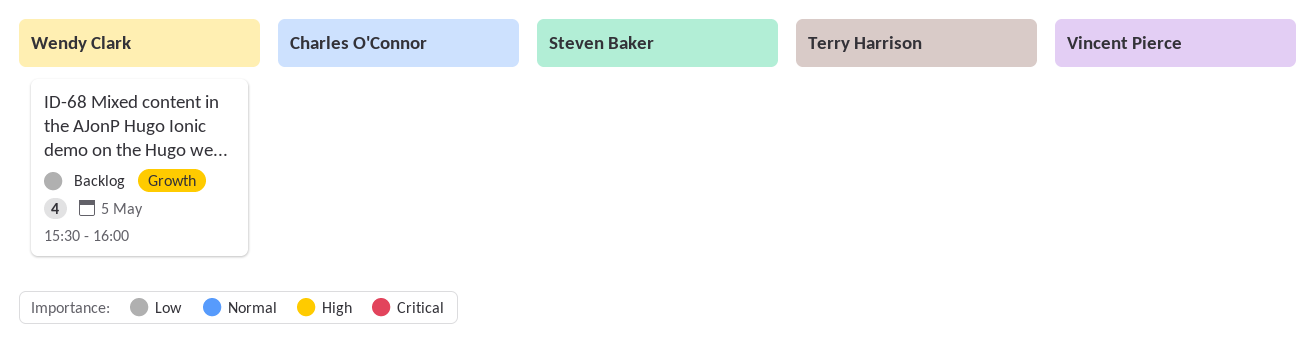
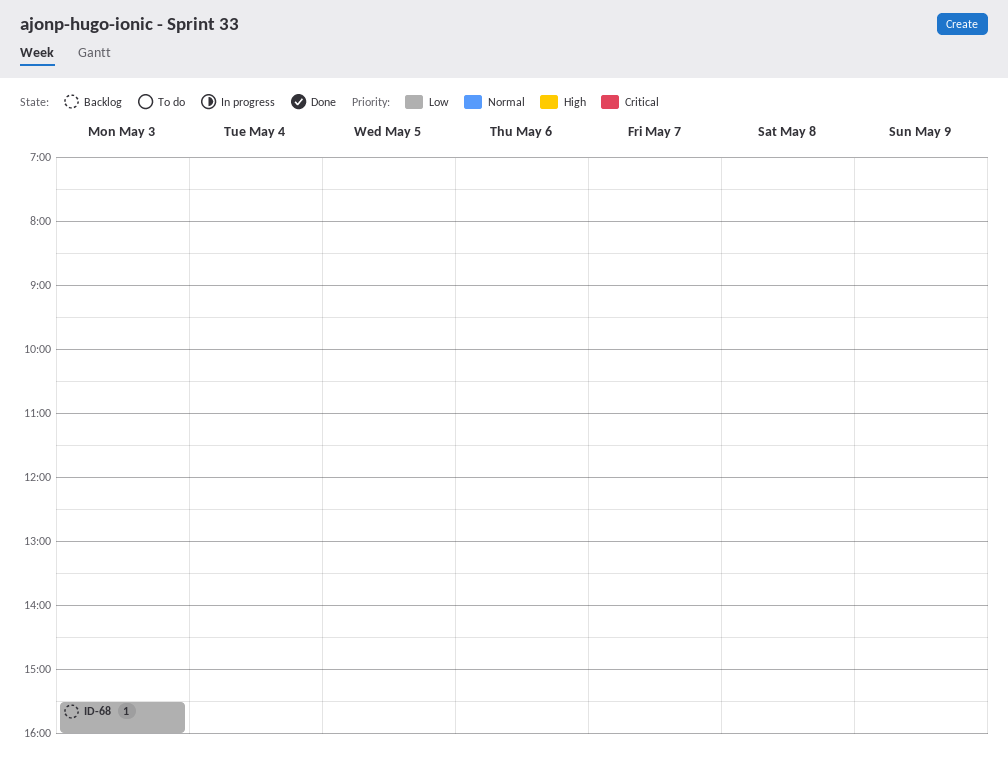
ID-68, estimate: 4 -> 1
ID-68, day: May 5 -> May 3

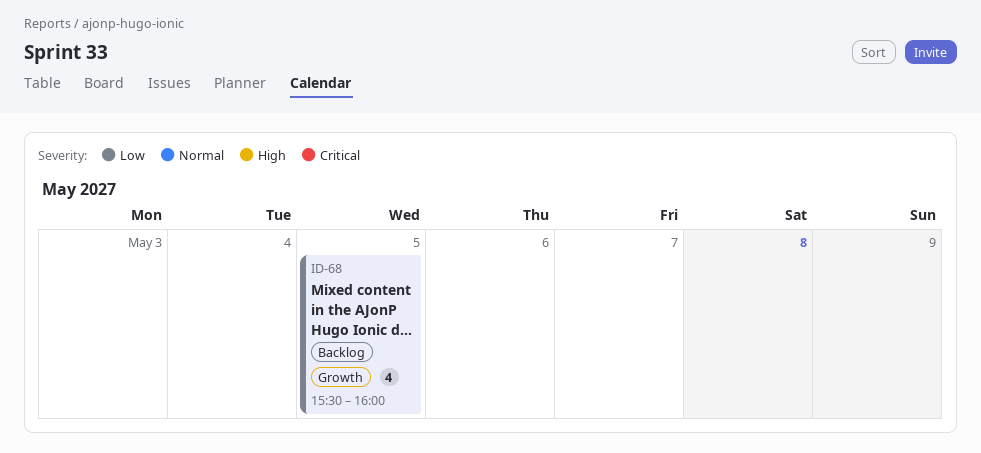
ID-68, estimate: 1 -> 4
ID-68, day: May 3 -> May 5

